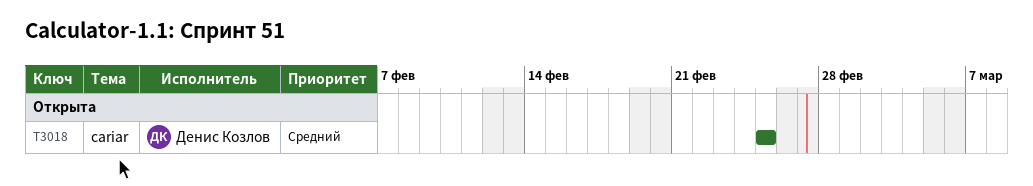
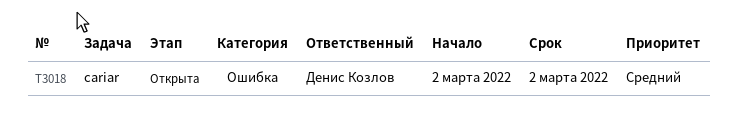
T3018, start: Feb 25 -> Mar 2
T3018, due: Feb 25 -> Mar 2

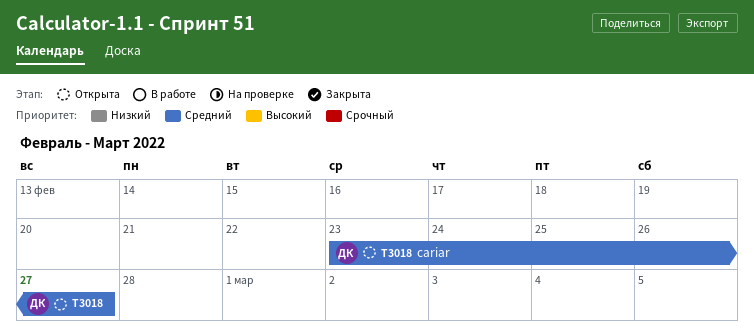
T3018, start: Mar 2 -> Feb 23
T3018, due: Mar 2 -> Feb 27

